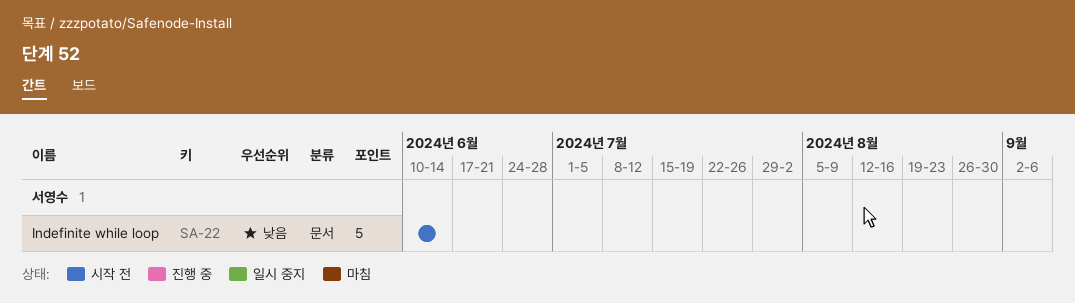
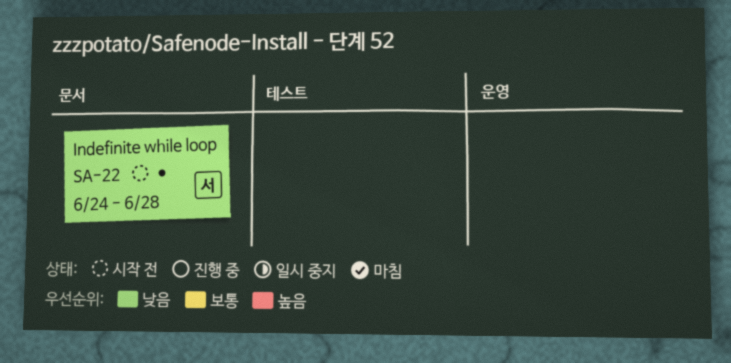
SA-22, estimate: 5 -> 1
SA-22, start: Jun 10 -> Jun 24
SA-22, due: Jun 14 -> Jun 28

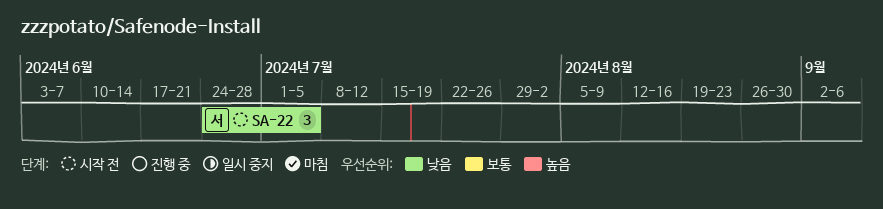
SA-22, estimate: 1 -> 3
SA-22, due: Jun 28 -> Jul 5

